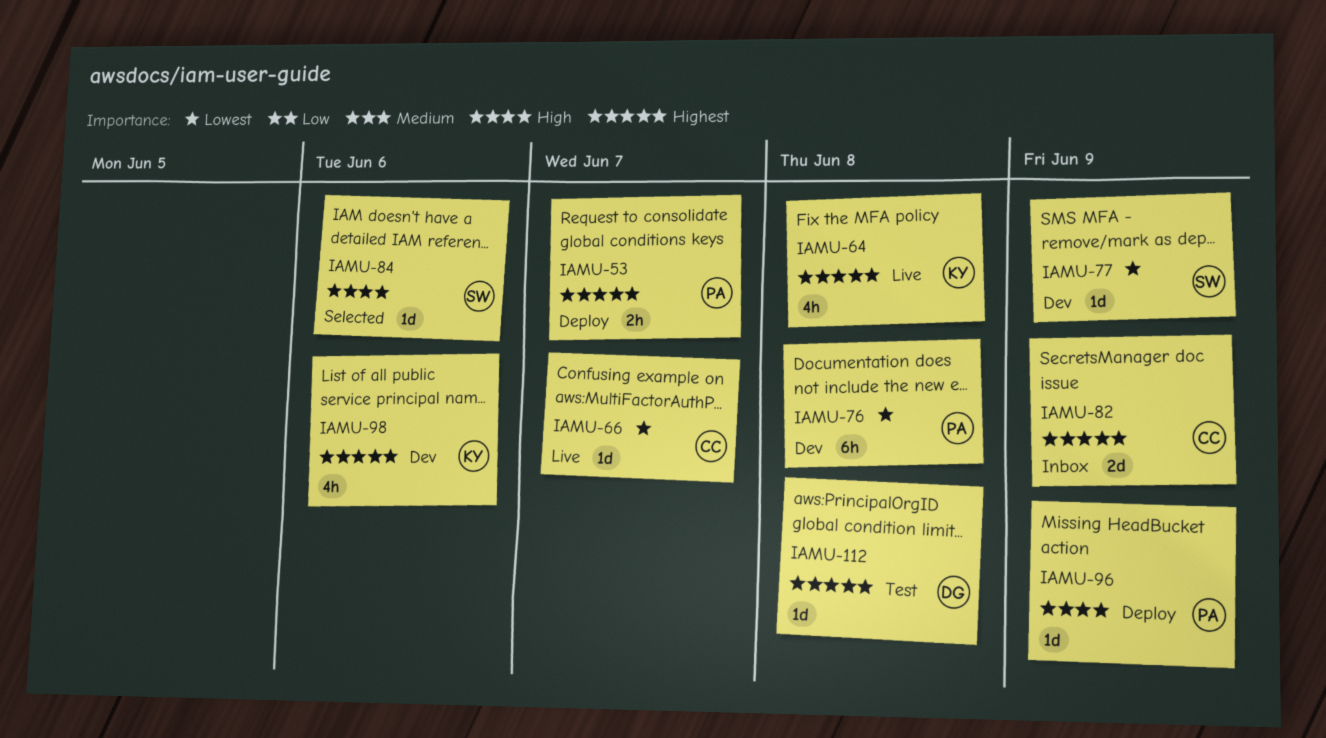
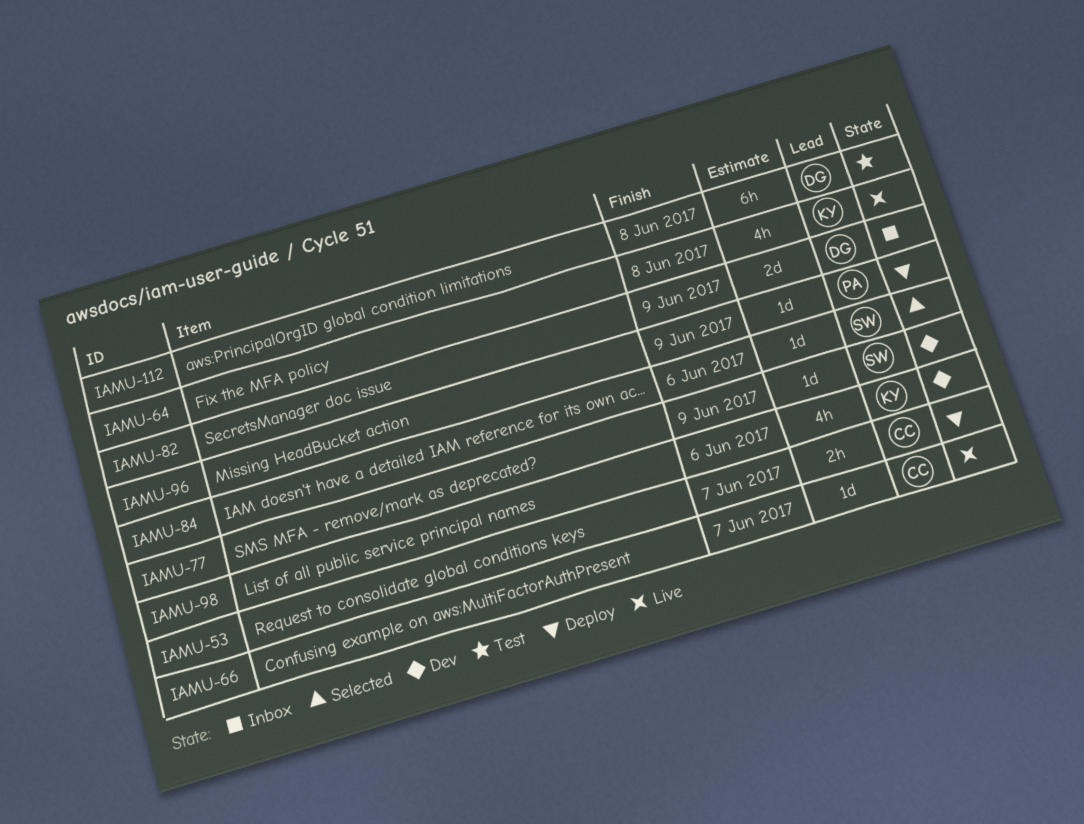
IAMU-53, owner: PA -> CC
IAMU-76: present -> none
IAMU-82, owner: CC -> DG
IAMU-112, estimate: 1d -> 6h

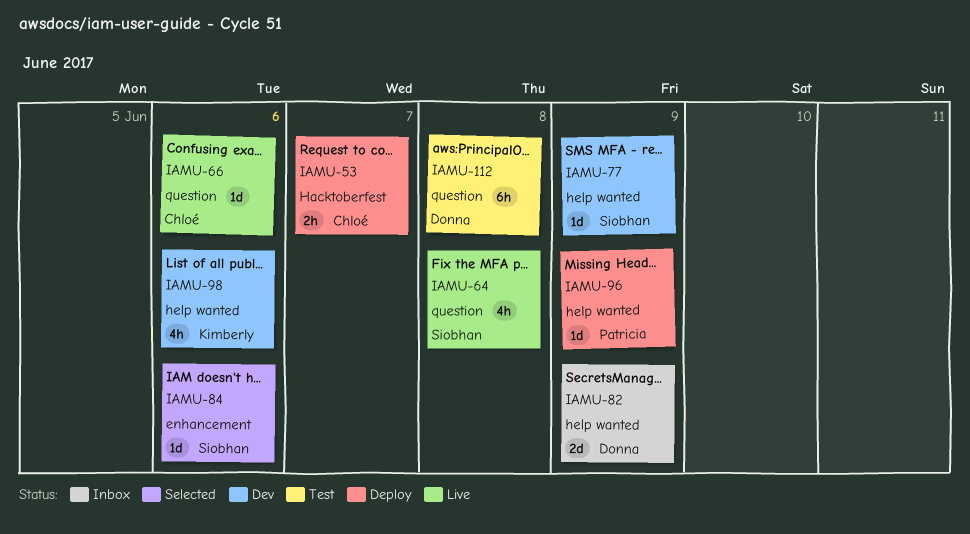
IAMU-64, owner: Kimberly -> Siobhan
IAMU-66, due: Jun 7 -> Jun 6

